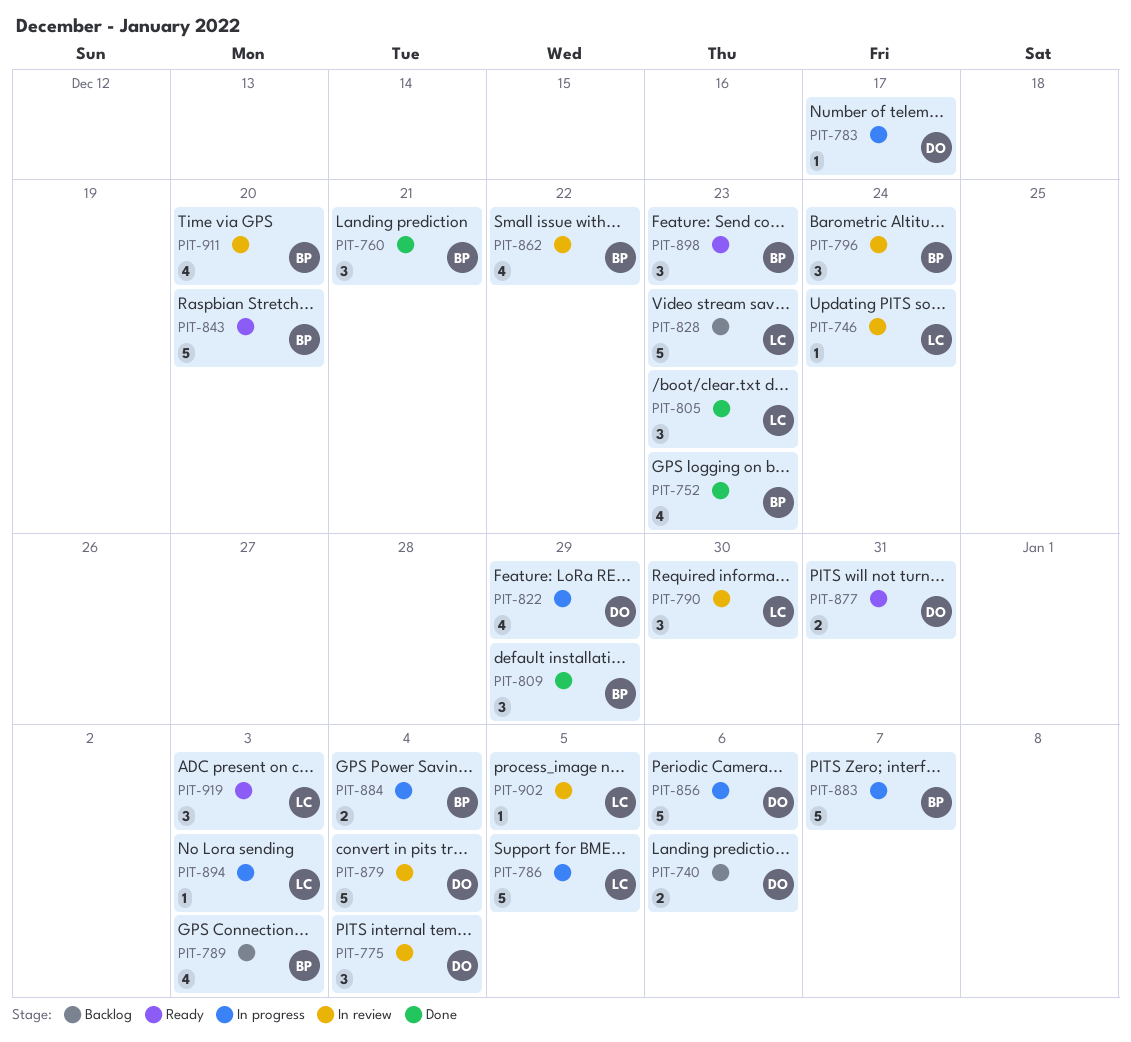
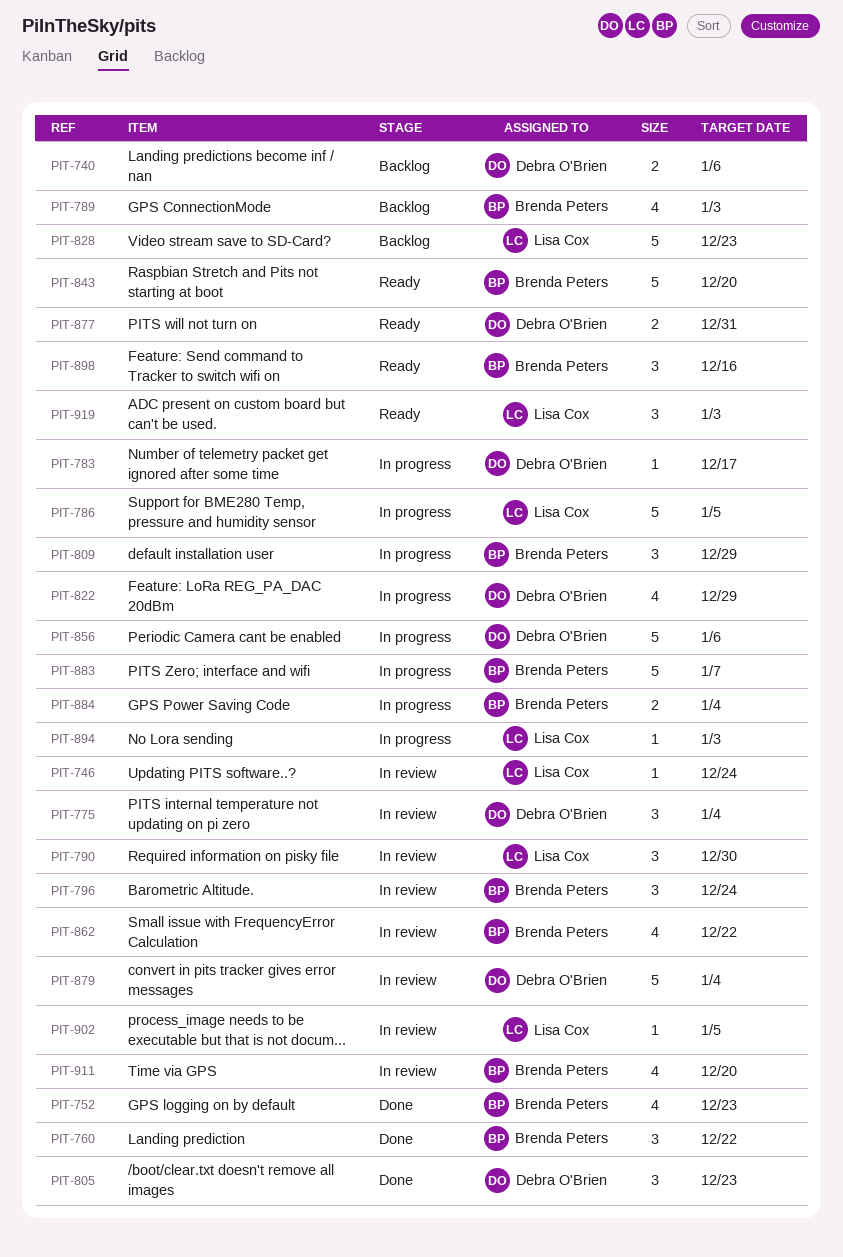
PIT-760, due: Dec 21 -> Dec 22
PIT-805, owner: Lisa Cox -> Debra O'Brien
PIT-809, status: Done -> In progress
PIT-898, due: Dec 23 -> Dec 16

